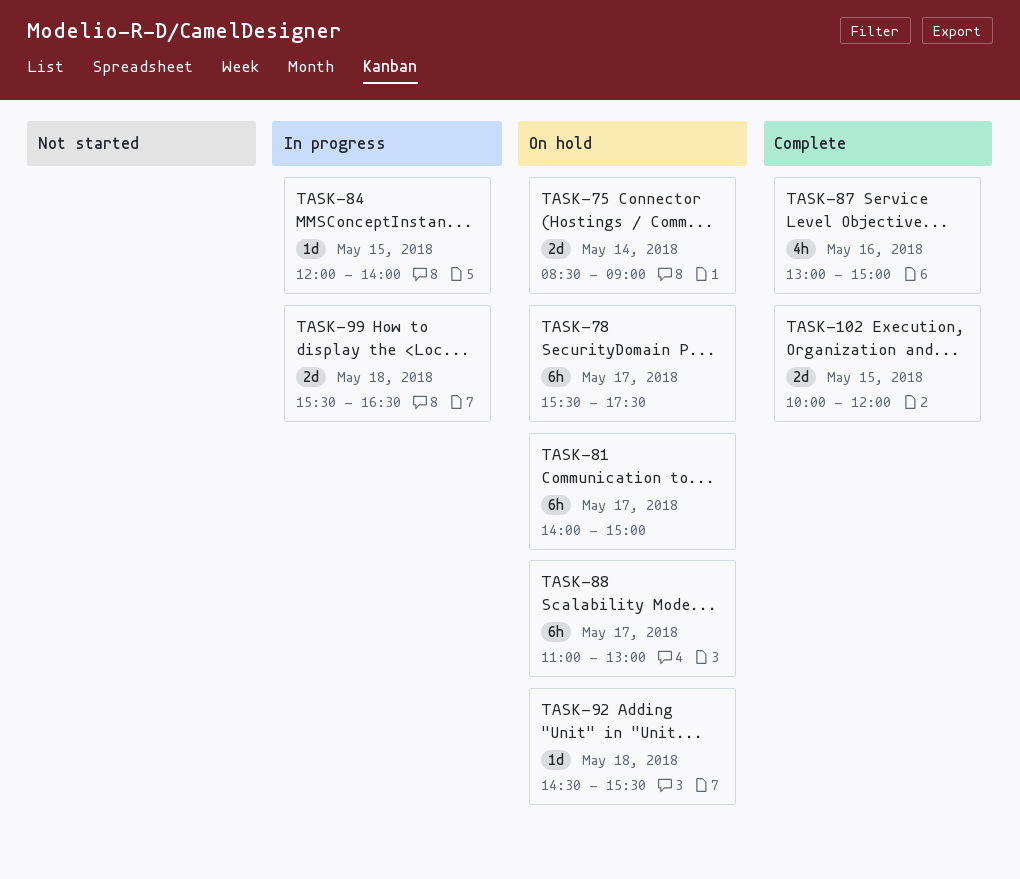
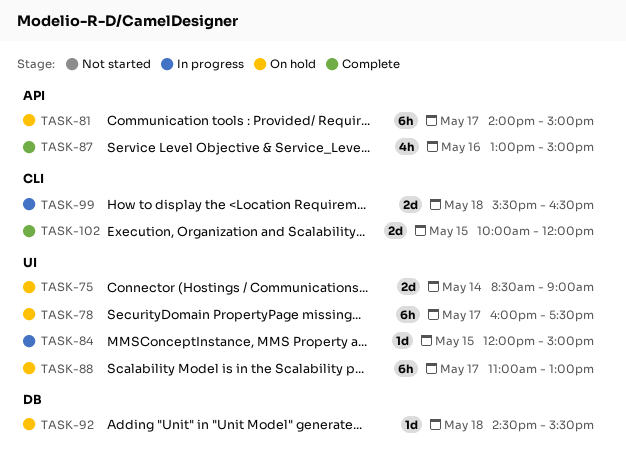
TASK-78, begins: 15:30 -> 16:00
TASK-84, ends: 14:00 -> 15:00

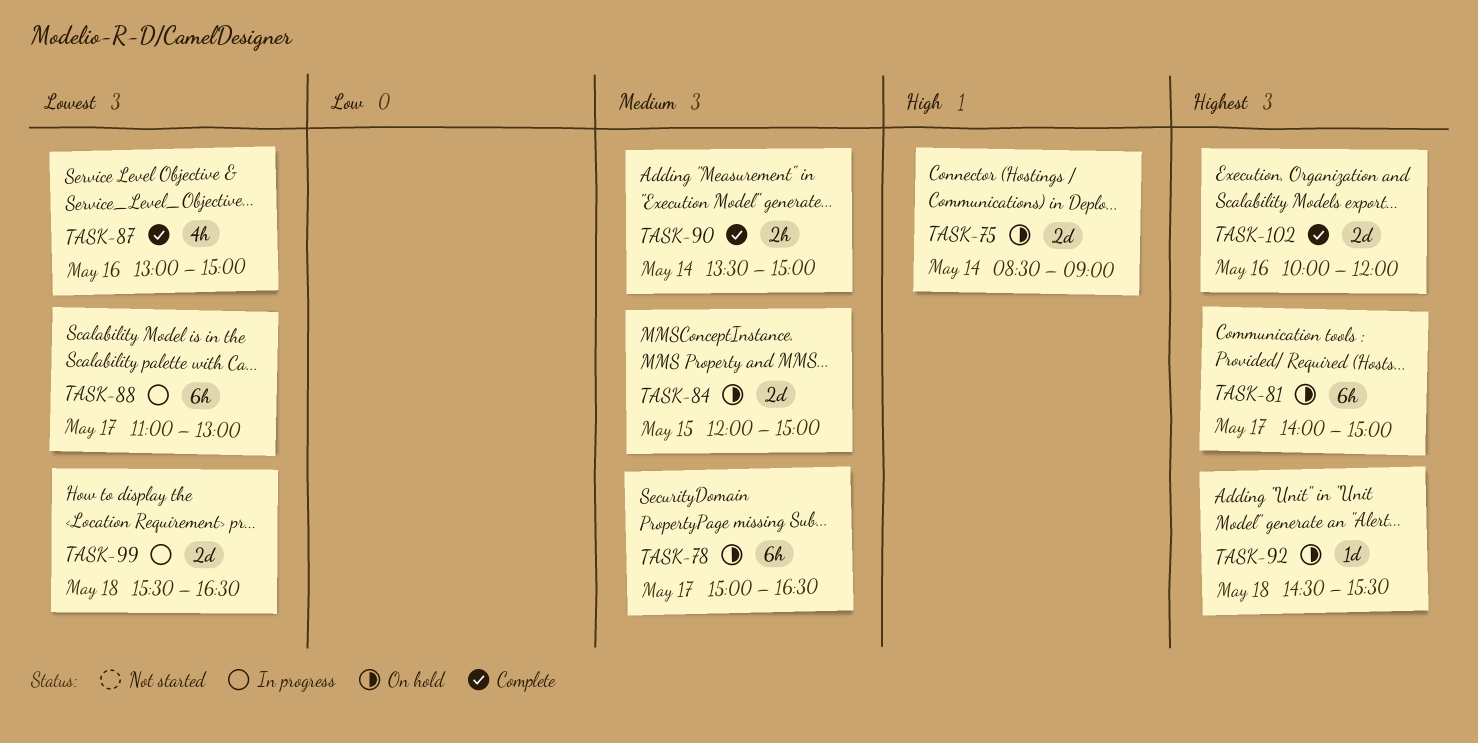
TASK-78, begins: 16:00 -> 15:00
TASK-78, ends: 17:30 -> 16:30
TASK-84, status: In progress -> On hold
TASK-84, estimate: 1d -> 2d
TASK-88, status: On hold -> In progress
TASK-90: none -> present
TASK-102, day: May 15 -> May 16

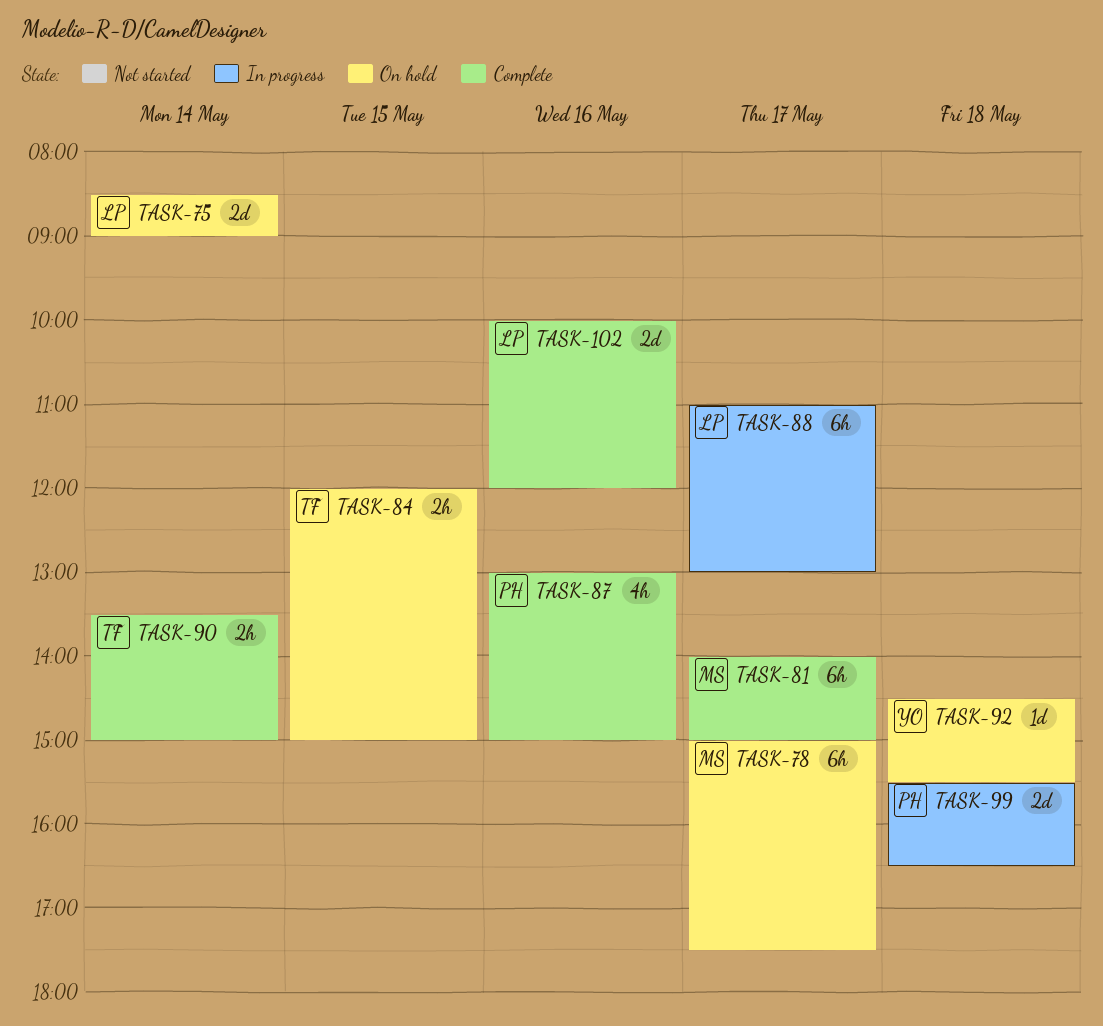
TASK-78, ends: 16:30 -> 17:30
TASK-81, status: On hold -> Complete
TASK-84, estimate: 2d -> 2h

